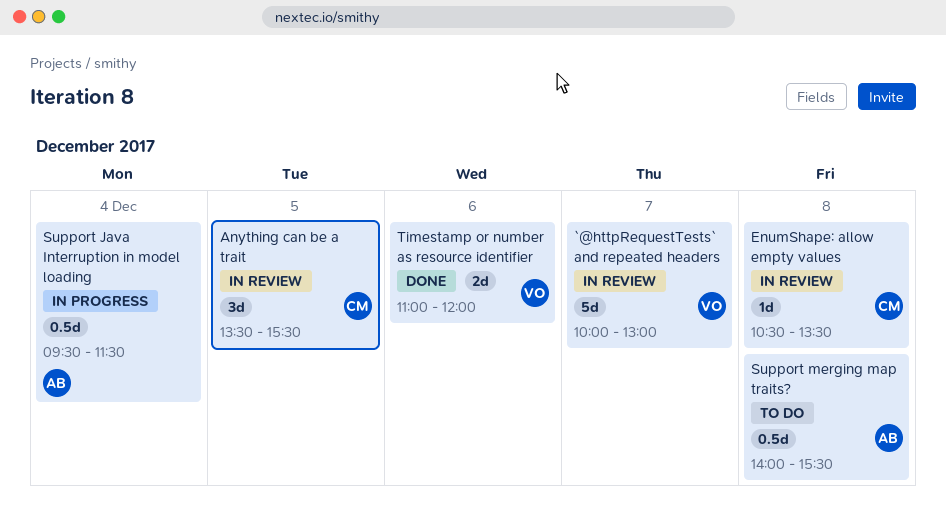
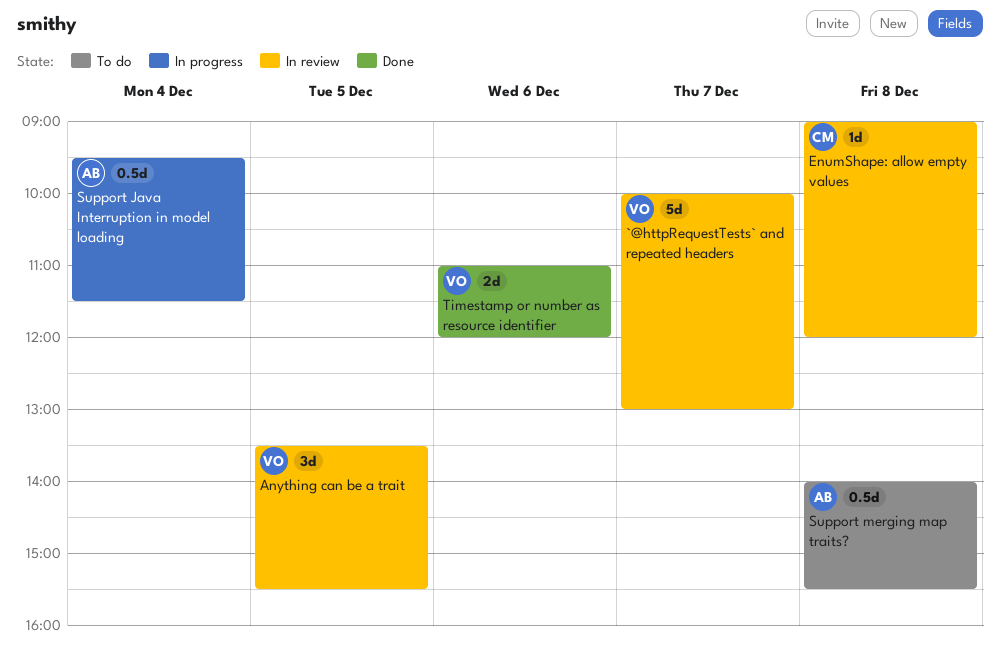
Anything can be a trait, owner: CM -> VO
EnumShape: allow empty values, begins: 10:30 -> 09:00
EnumShape: allow empty values, ends: 13:30 -> 12:00

